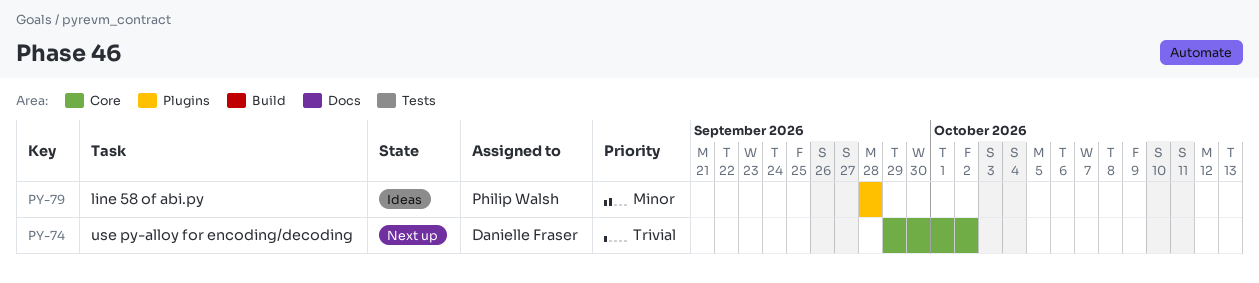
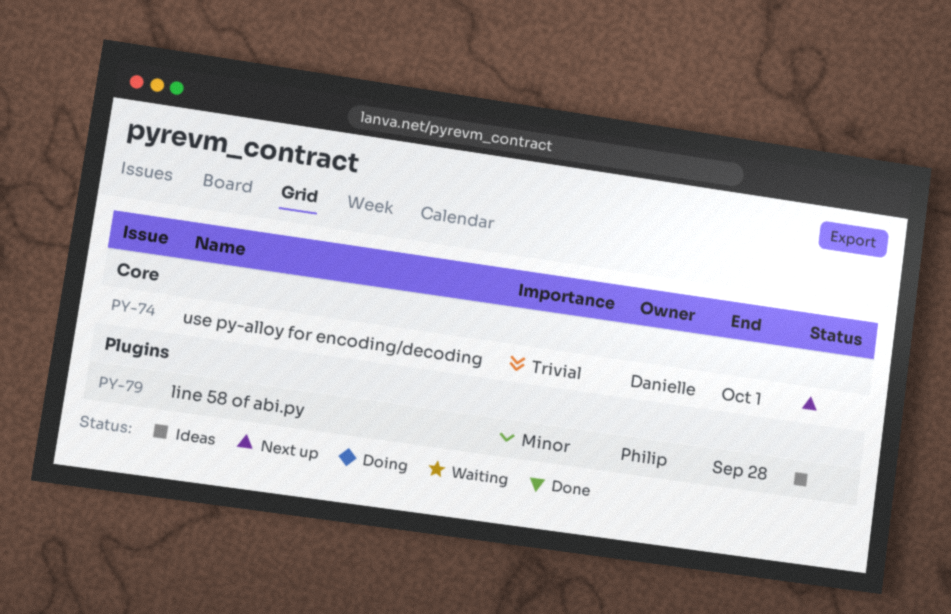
PY-74, due: Oct 2 -> Oct 1

